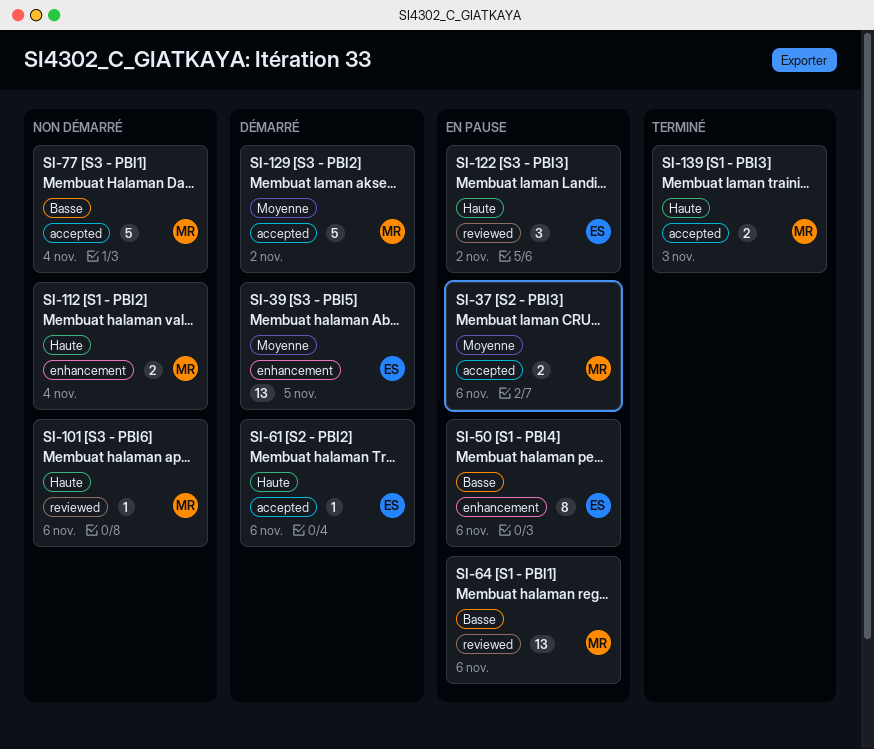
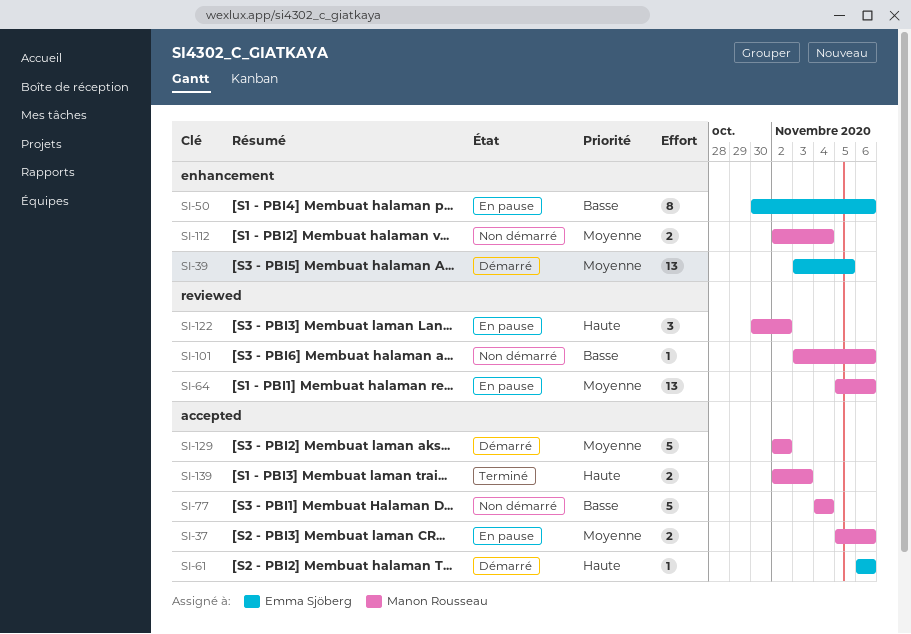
SI-64, priority: Basse -> Moyenne
SI-101, priority: Haute -> Basse
SI-112, priority: Haute -> Moyenne
SI-122, owner: Emma Sjöberg -> Manon Rousseau

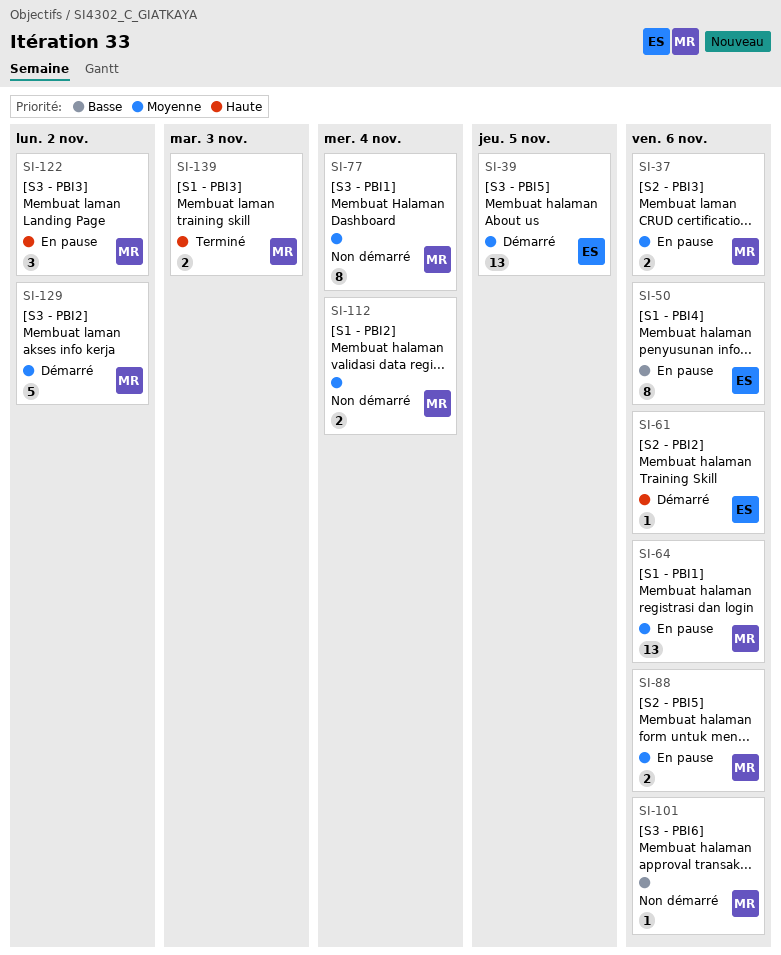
SI-77, priority: Basse -> Moyenne
SI-77, estimate: 5 -> 8
SI-88: none -> present

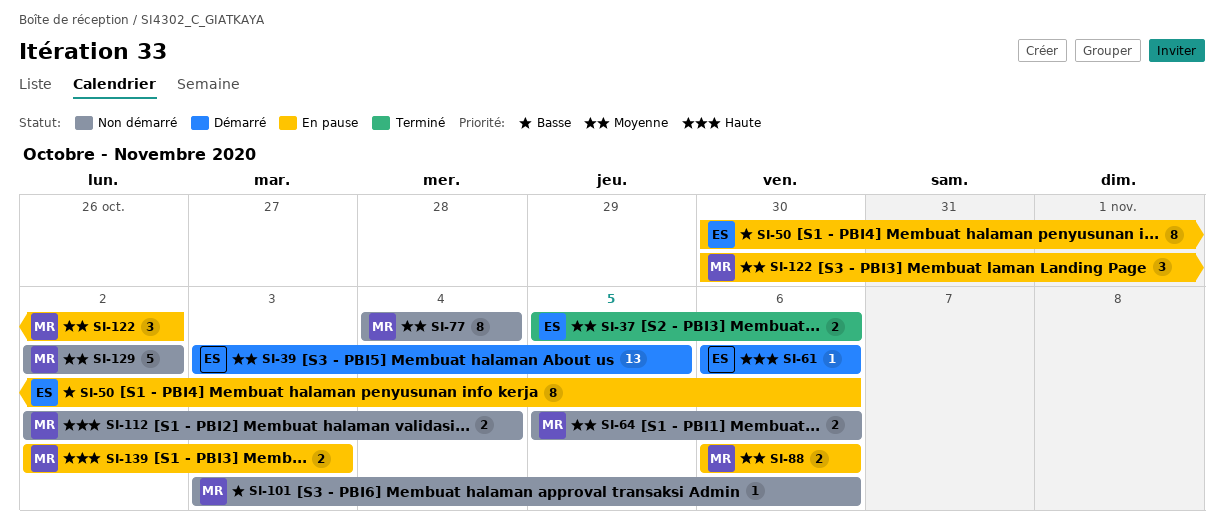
SI-37, status: En pause -> Terminé
SI-37, owner: MR -> ES
SI-64, status: En pause -> Non démarré
SI-64, estimate: 13 -> 2
SI-112, priority: Moyenne -> Haute
SI-122, priority: Haute -> Moyenne
SI-129, status: Démarré -> Non démarré
SI-139, status: Terminé -> En pause

